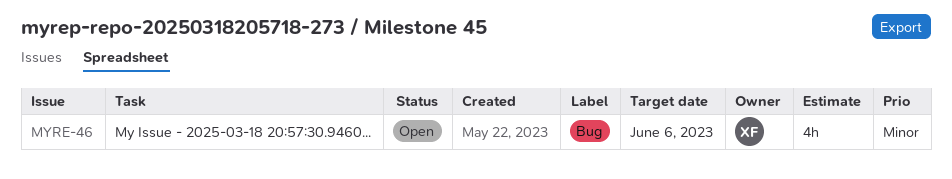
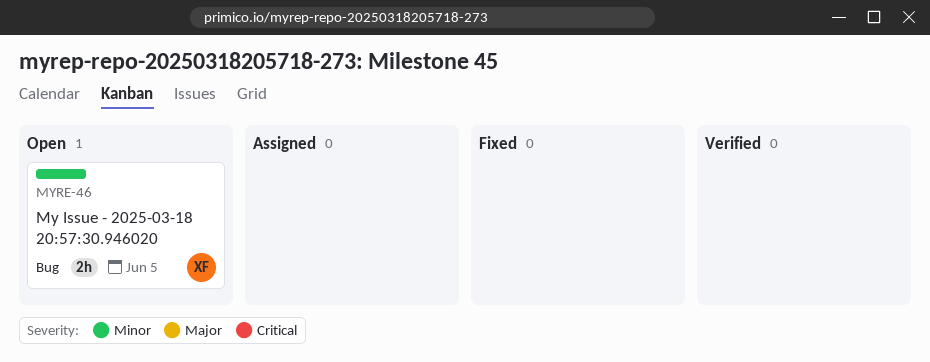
MYRE-46, estimate: 4h -> 2h
MYRE-46, due: Jun 6 -> Jun 5

